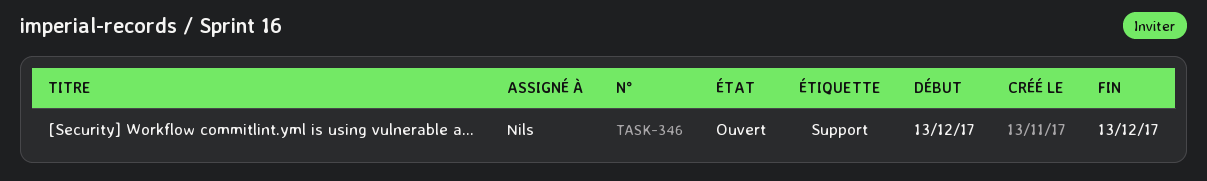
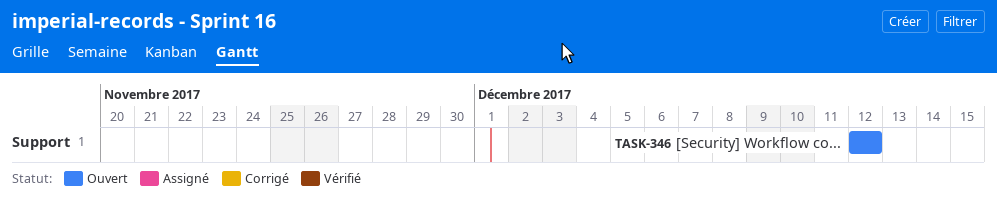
TASK-346, start: Dec 13 -> Dec 12
TASK-346, due: Dec 13 -> Dec 12

